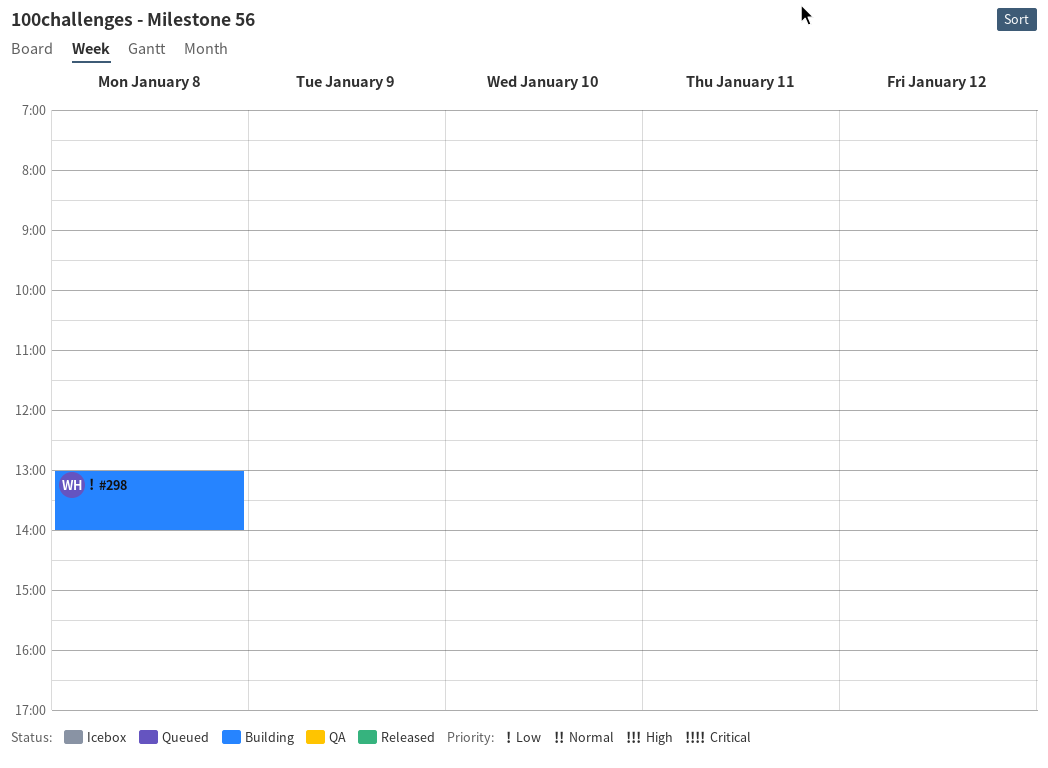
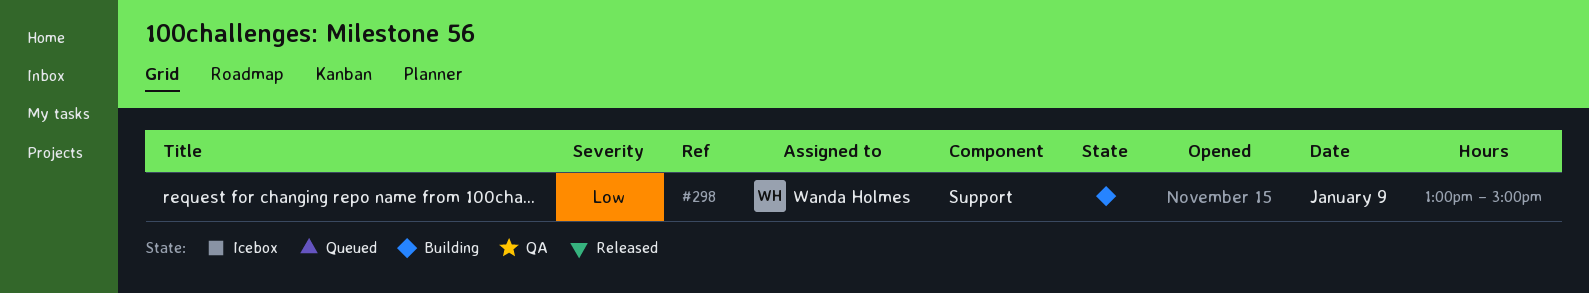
#298, day: Jan 8 -> Jan 9
#298, ends: 14:00 -> 15:00

